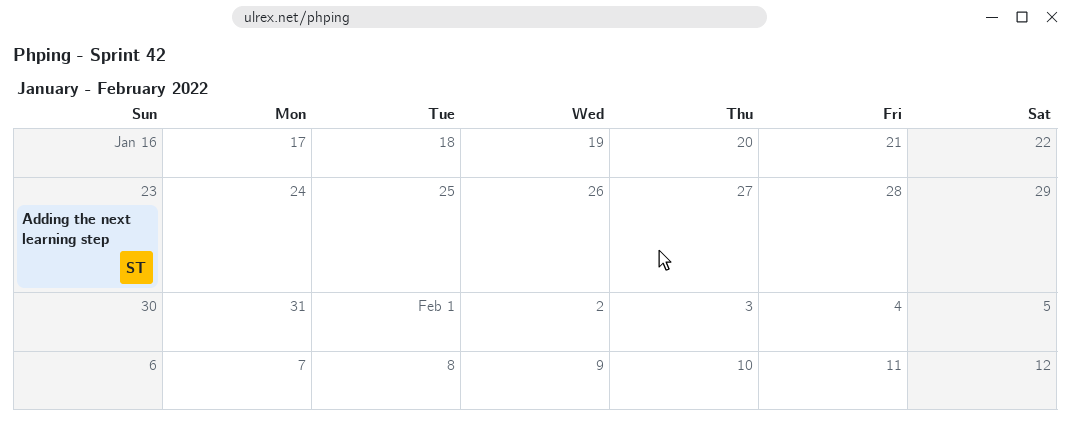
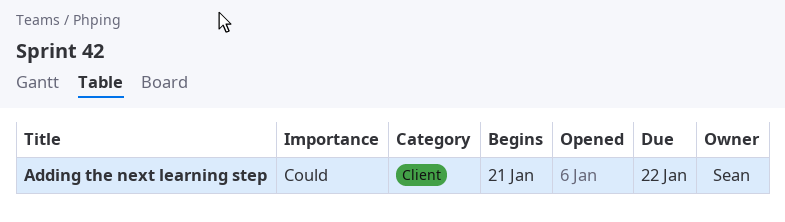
Adding the next learning step, due: Jan 23 -> Jan 22

